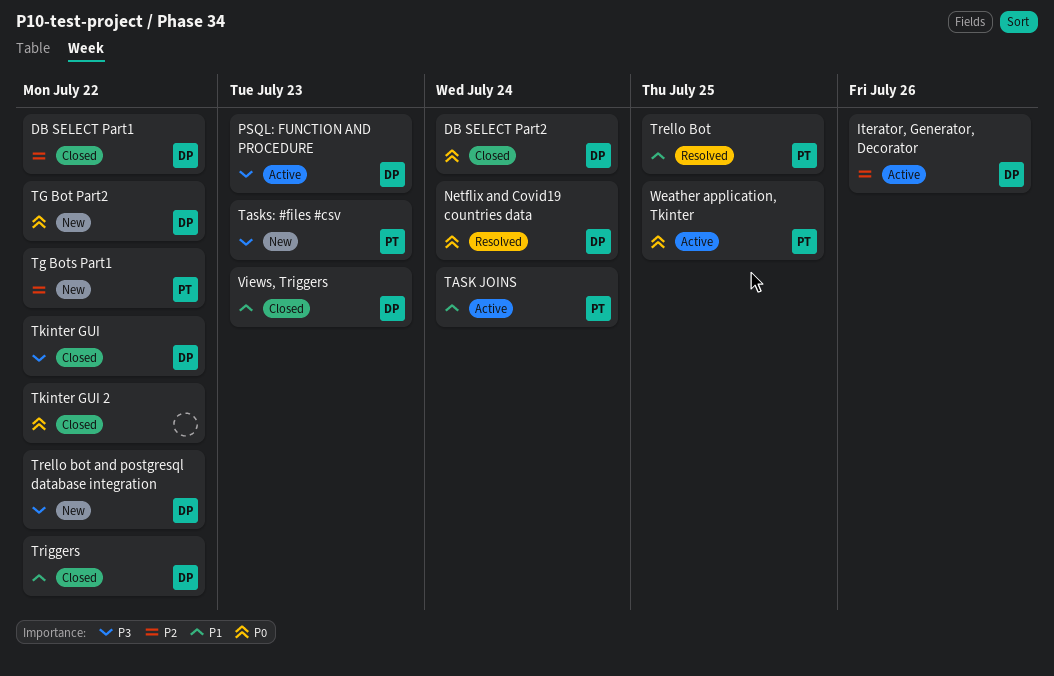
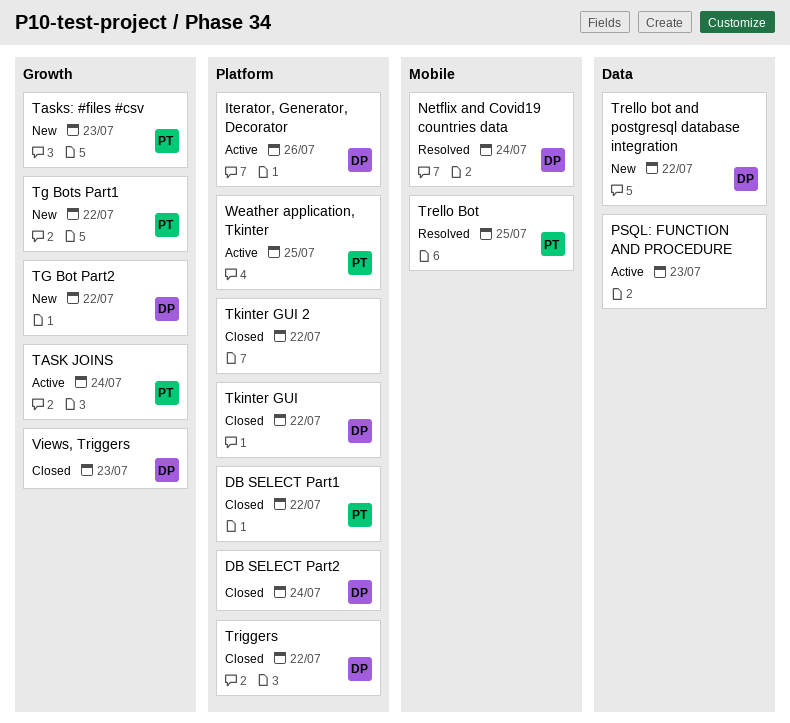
DB SELECT Part1, owner: DP -> PT
PSQL: FUNCTION AND PROCEDURE, owner: DP -> none

